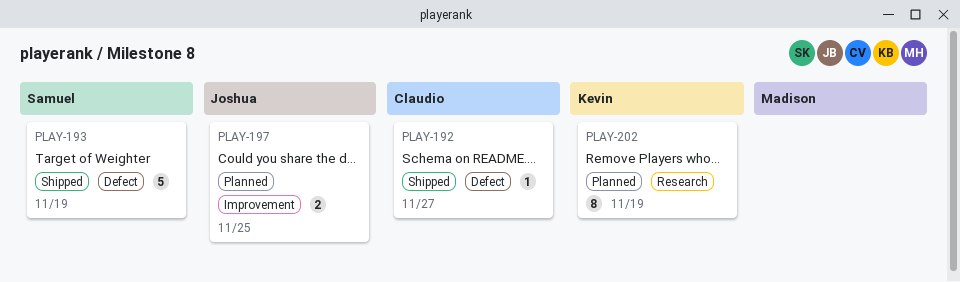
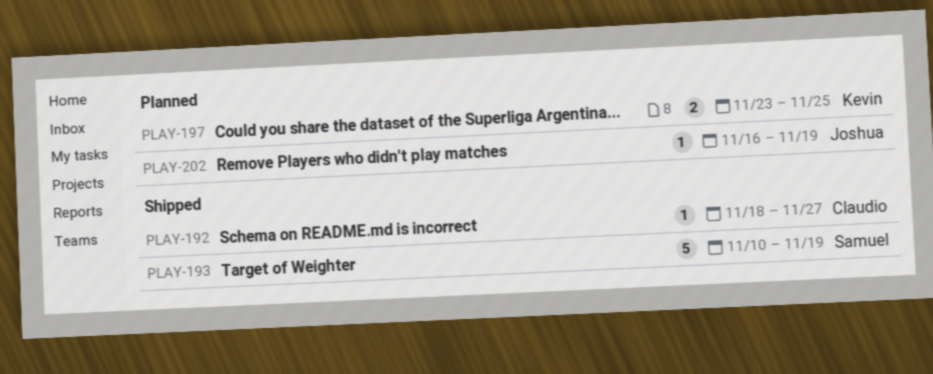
PLAY-197, owner: Joshua -> Kevin
PLAY-202, owner: Kevin -> Joshua
PLAY-202, estimate: 8 -> 1

